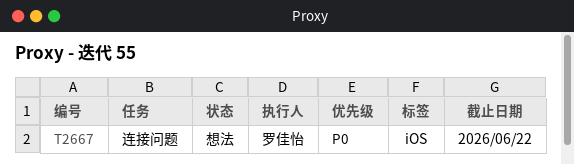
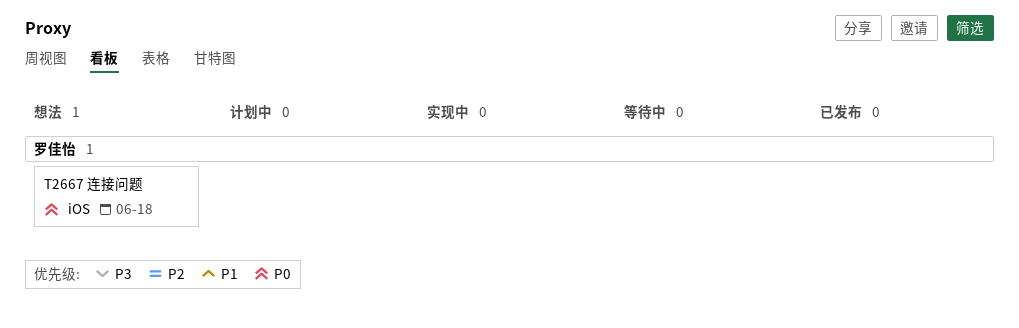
T2667, due: Jun 22 -> Jun 18

